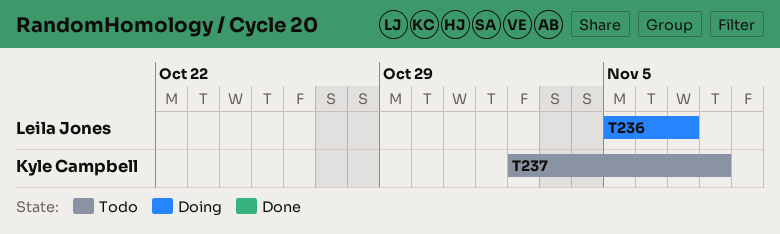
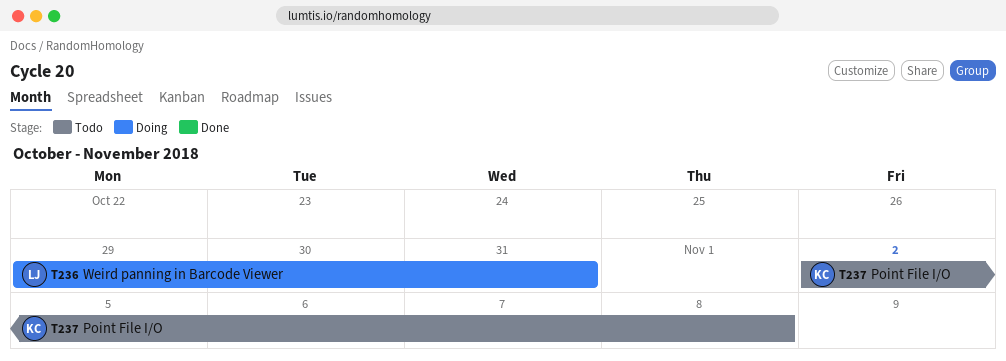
T236, start: Nov 5 -> Oct 29
T236, due: Nov 7 -> Oct 31

